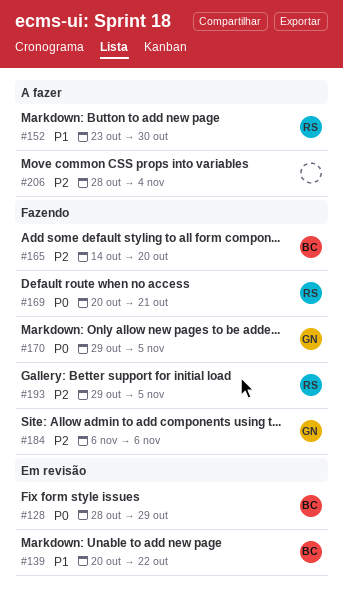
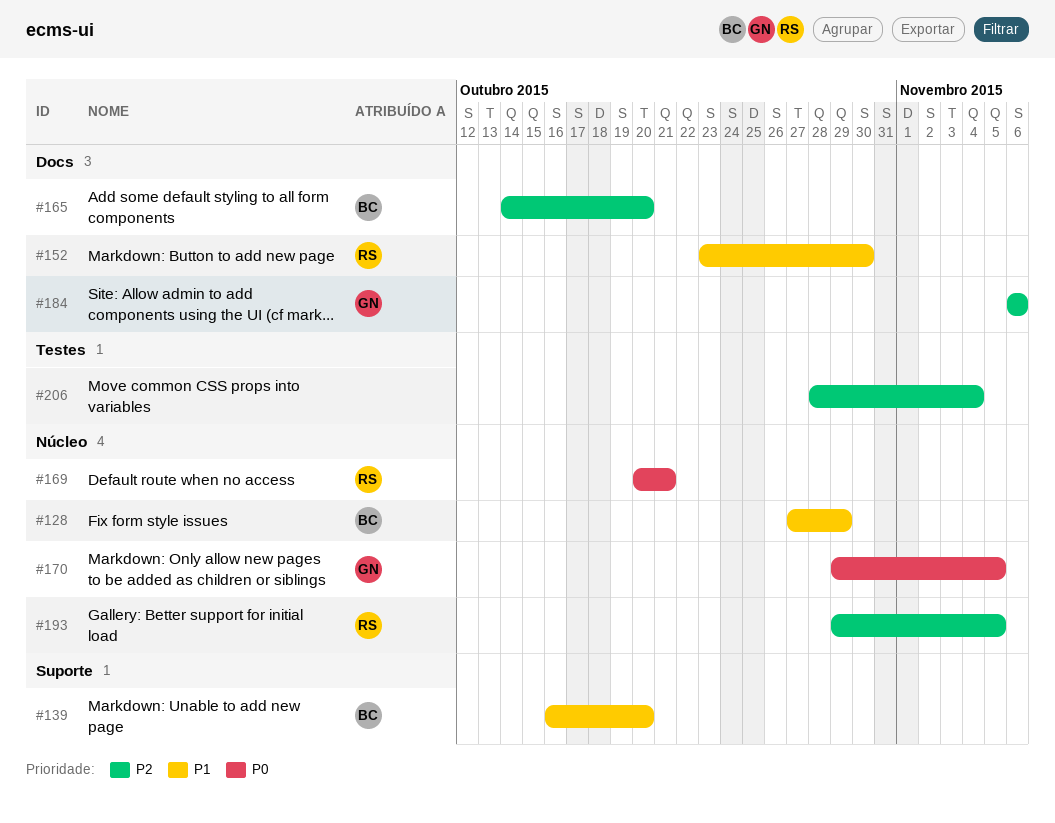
#128, priority: P0 -> P1
#128, start: Oct 28 -> Oct 27
#139, start: Oct 20 -> Oct 16
#139, due: Oct 22 -> Oct 20

